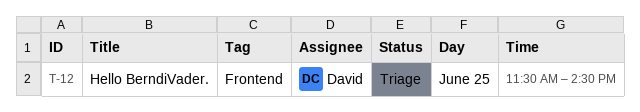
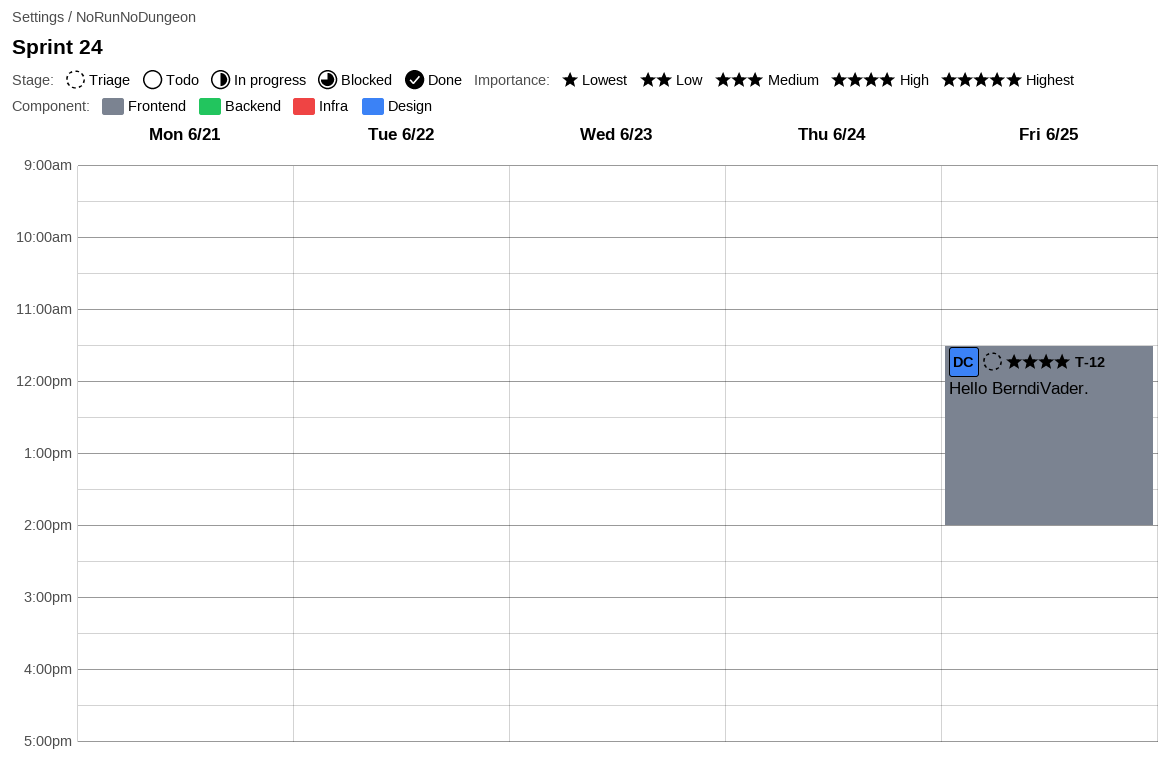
T-12, ends: 14:30 -> 14:00

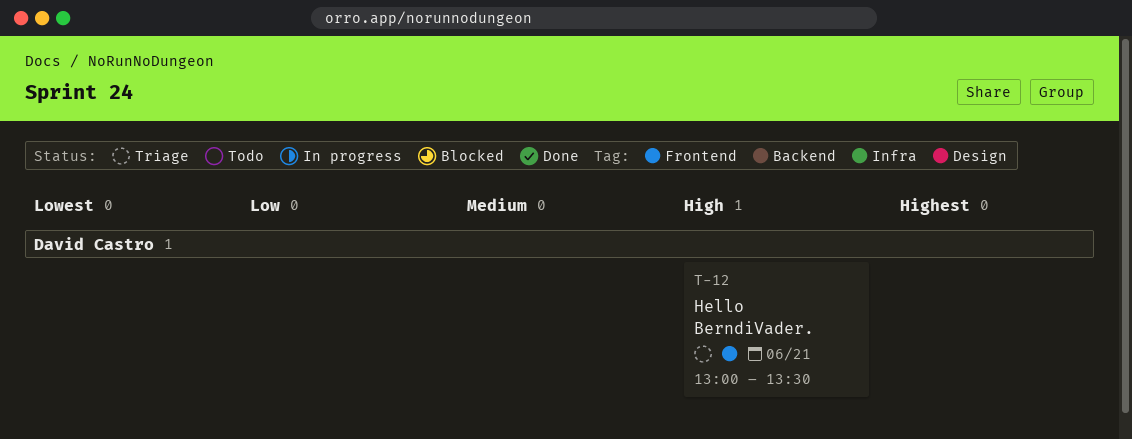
T-12, day: Jun 25 -> Jun 21
T-12, begins: 11:30 -> 13:00
T-12, ends: 14:00 -> 13:30

